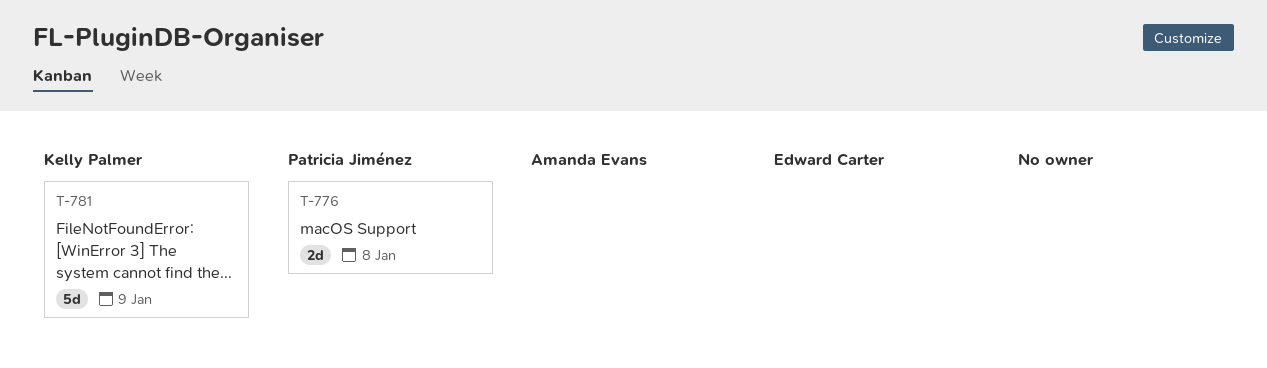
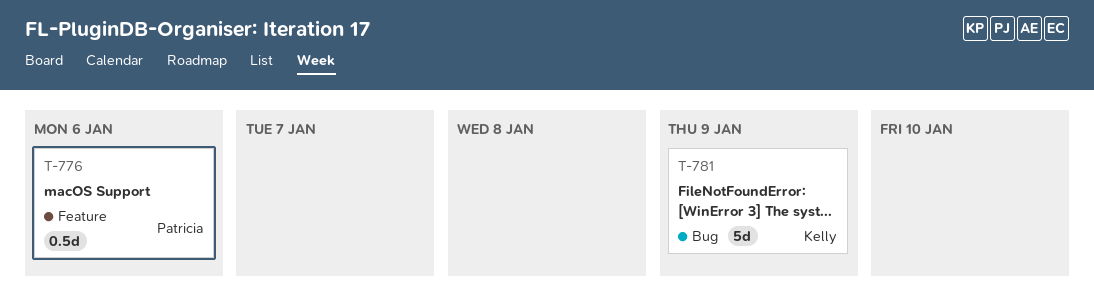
T-776, estimate: 2d -> 0.5d
T-776, due: Jan 8 -> Jan 6

